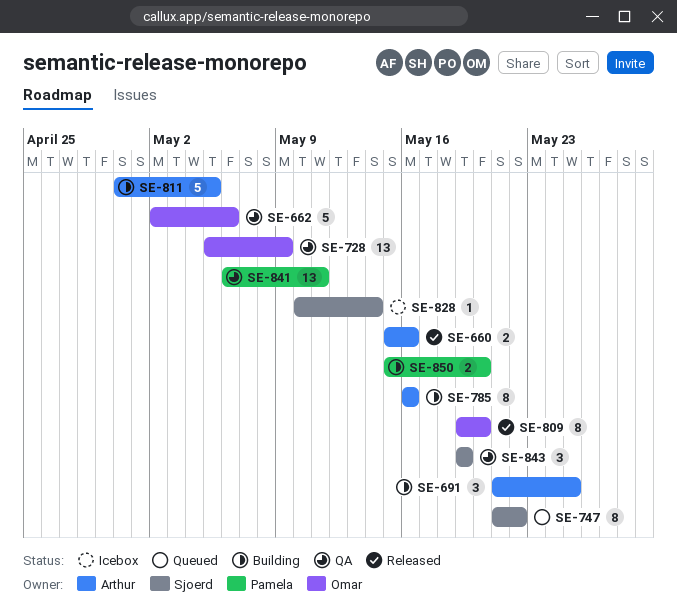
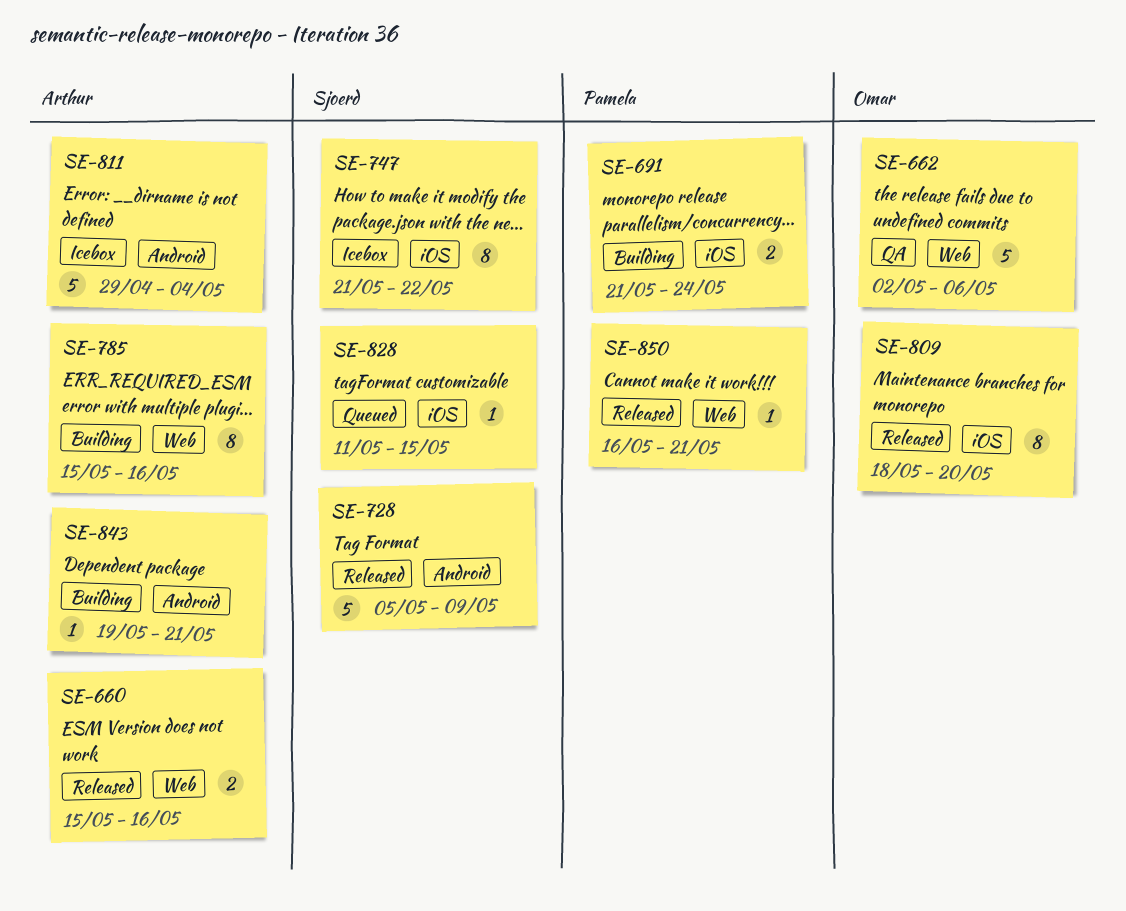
SE-691, owner: Arthur -> Pamela
SE-691, estimate: 3 -> 2
SE-691, due: May 25 -> May 24
SE-728, status: QA -> Released
SE-728, owner: Omar -> Sjoerd
SE-728, estimate: 13 -> 5
SE-747, status: Queued -> Icebox
SE-785, start: May 16 -> May 15
SE-809, start: May 19 -> May 18
SE-811, status: Building -> Icebox
SE-811, start: Apr 30 -> Apr 29
SE-811, due: May 5 -> May 4
SE-828, status: Icebox -> Queued
SE-828, start: May 10 -> May 11
SE-828, due: May 14 -> May 15
SE-841: present -> none
SE-843, status: QA -> Building
SE-843, owner: Sjoerd -> Arthur
SE-843, estimate: 3 -> 1
SE-843, due: May 19 -> May 21
SE-850, status: Building -> Released
SE-850, estimate: 2 -> 1
SE-850, start: May 15 -> May 16
SE-850, due: May 20 -> May 21

